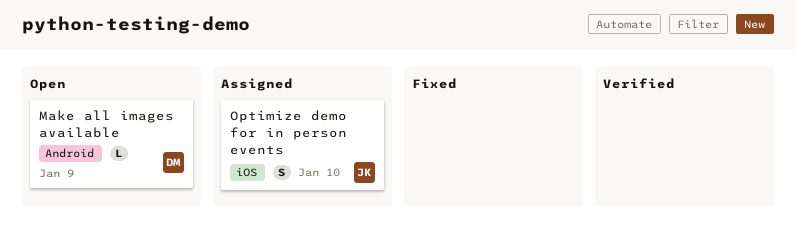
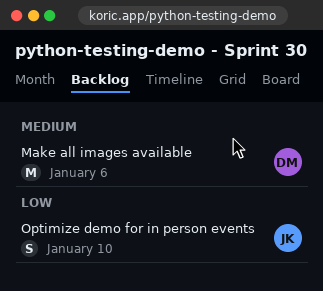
Make all images available, estimate: L -> M
Make all images available, due: Jan 9 -> Jan 6

